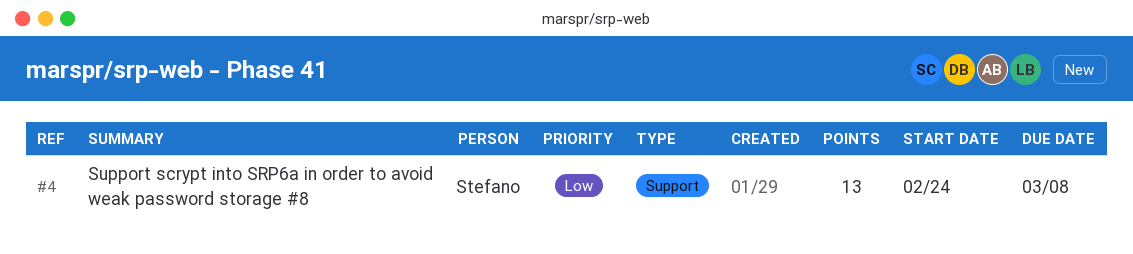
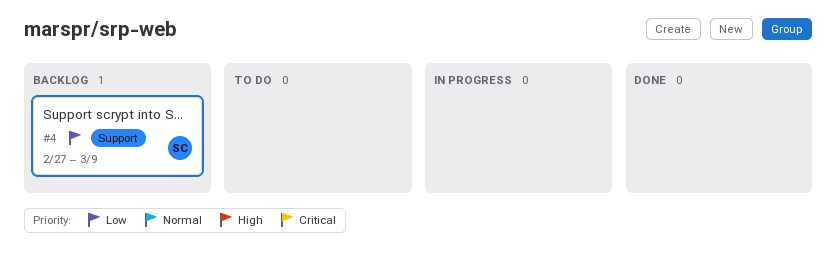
#4, start: Feb 24 -> Feb 27
#4, due: Mar 8 -> Mar 9

